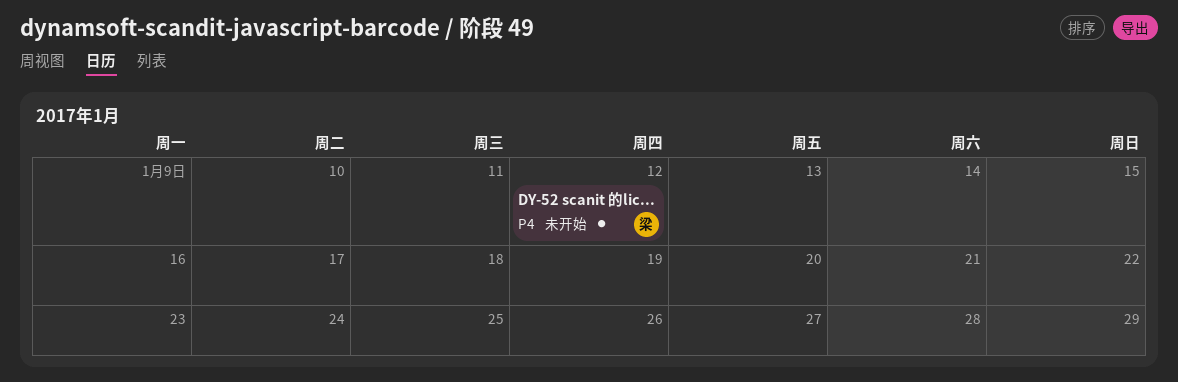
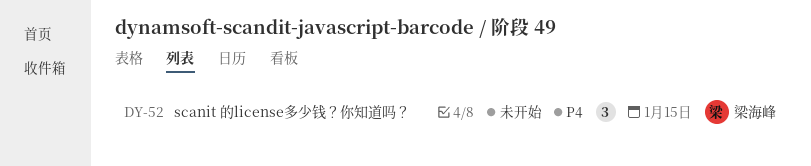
DY-52, estimate: 1 -> 3
DY-52, due: Jan 12 -> Jan 15

